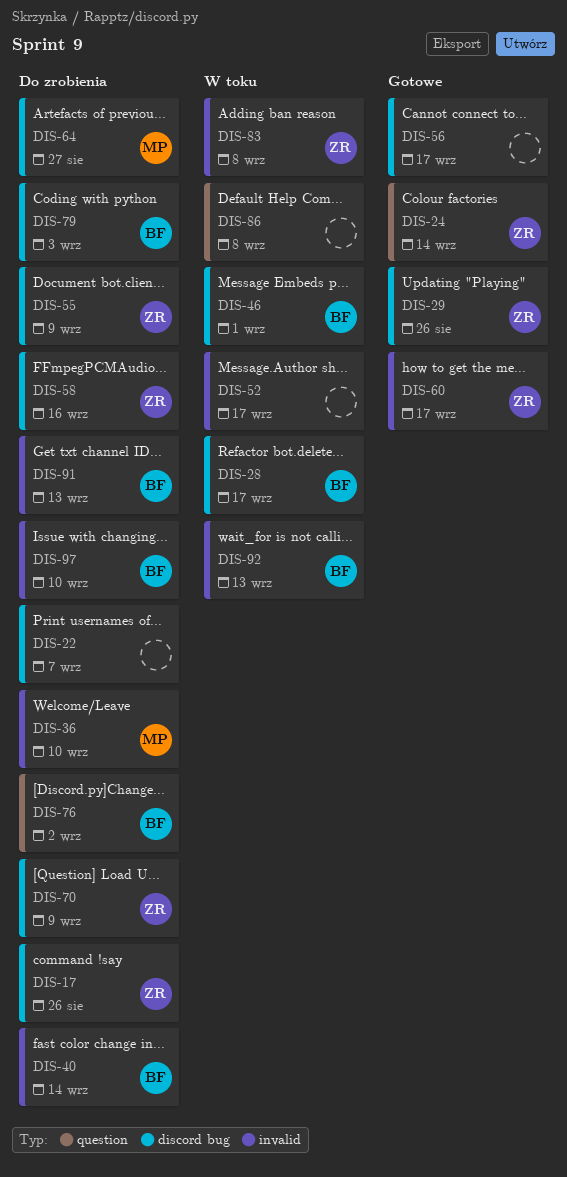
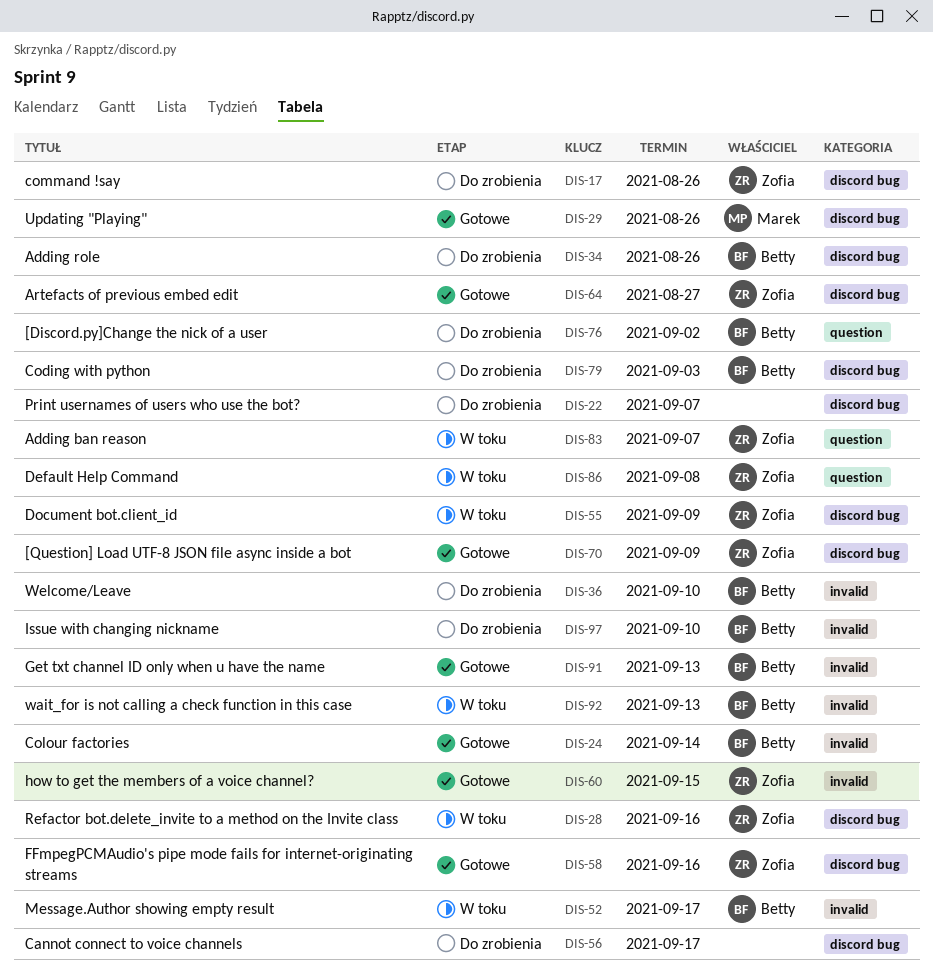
DIS-24, owner: Zofia -> Betty
DIS-24, label: question -> invalid
DIS-28, owner: Betty -> Zofia
DIS-28, due: Sep 17 -> Sep 16
DIS-29, owner: Zofia -> Marek
DIS-34: none -> present
DIS-36, owner: Marek -> Betty
DIS-40: present -> none
DIS-46: present -> none
DIS-52, owner: none -> Betty
DIS-55, status: Do zrobienia -> W toku
DIS-56, status: Gotowe -> Do zrobienia
DIS-58, status: Do zrobienia -> Gotowe
DIS-60, due: Sep 17 -> Sep 15
DIS-64, status: Do zrobienia -> Gotowe
DIS-64, owner: Marek -> Zofia
DIS-70, status: Do zrobienia -> Gotowe
DIS-83, label: invalid -> question
DIS-83, due: Sep 8 -> Sep 7
DIS-86, owner: none -> Zofia
DIS-91, status: Do zrobienia -> Gotowe

